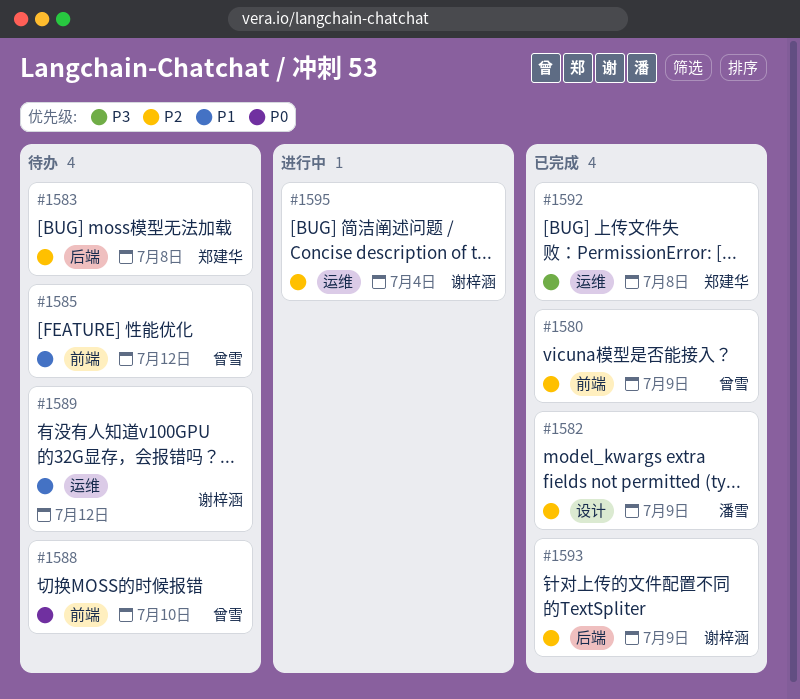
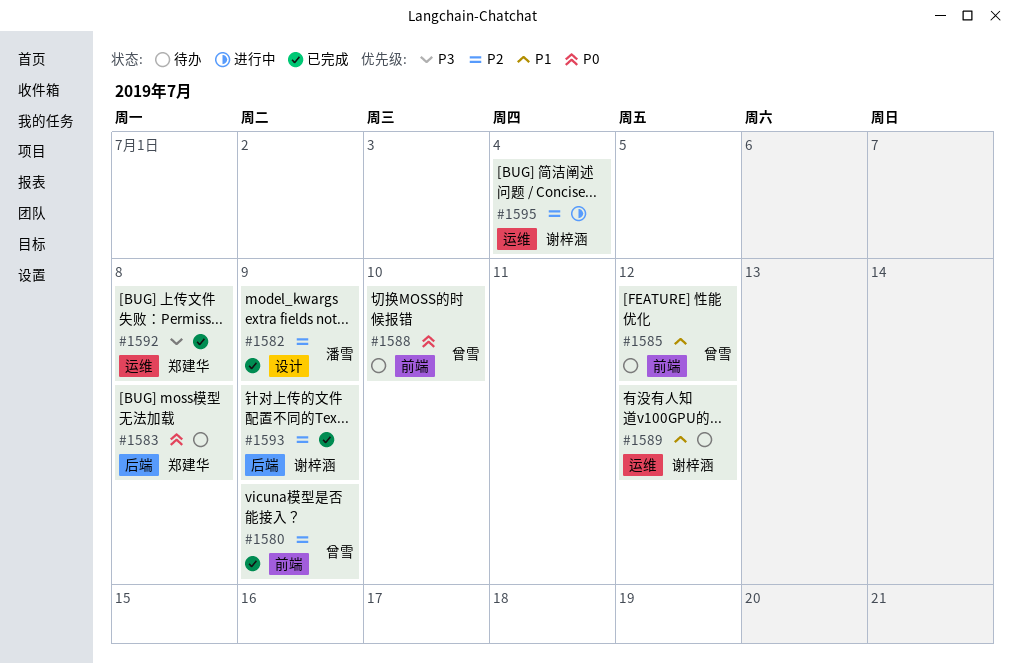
#1583, priority: P2 -> P0

